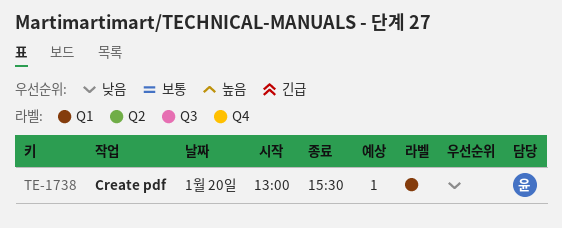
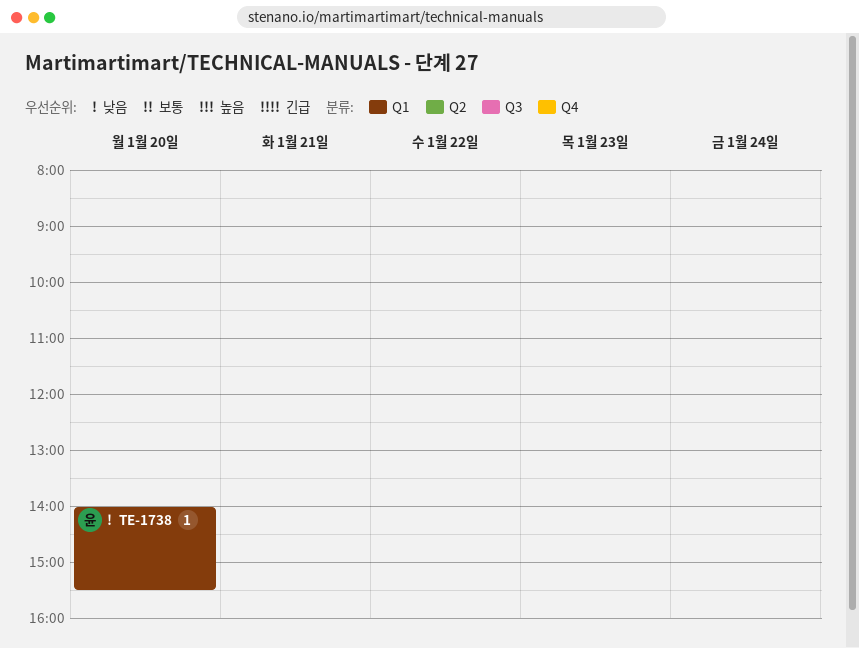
TE-1738, begins: 13:00 -> 14:00

